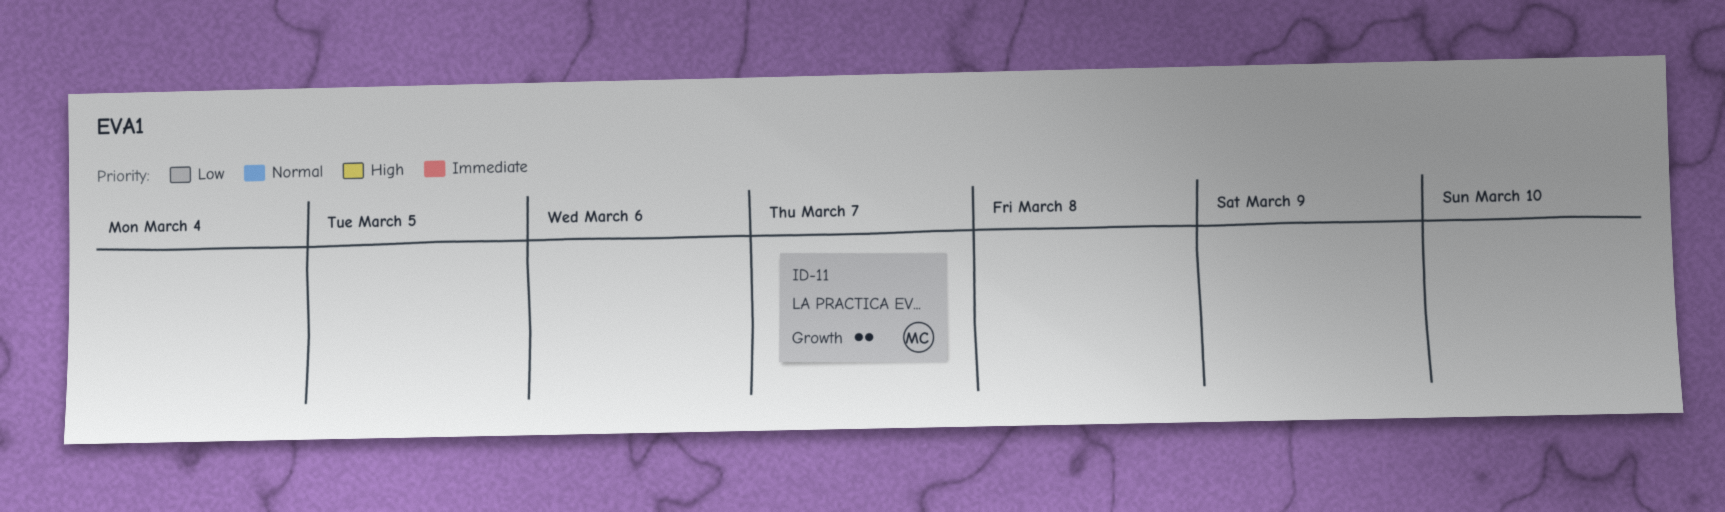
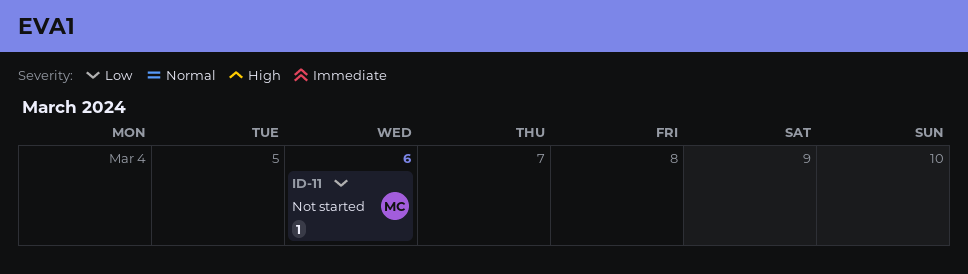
ID-11, estimate: 2 -> 1
ID-11, due: Mar 7 -> Mar 6

